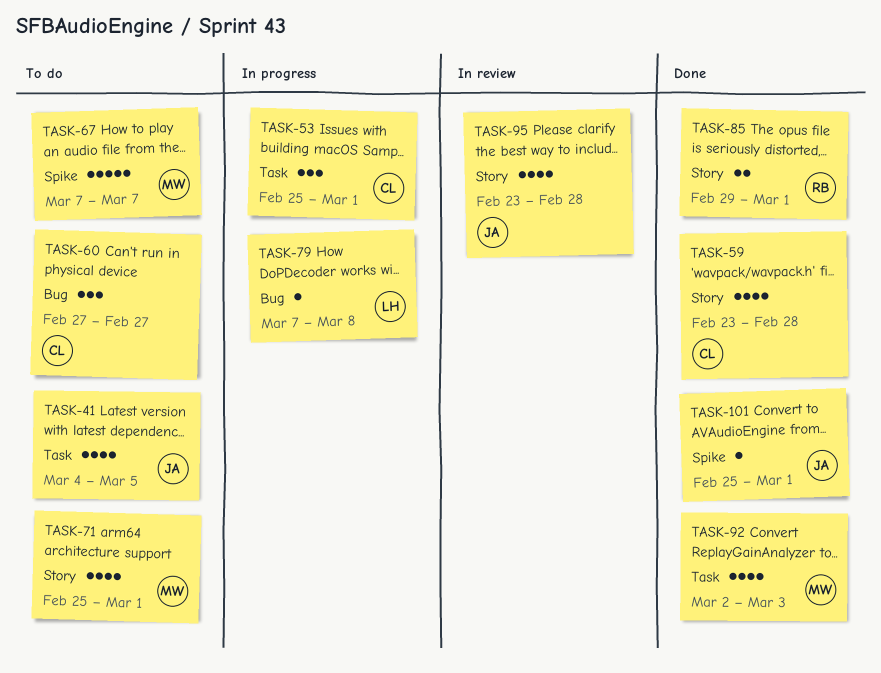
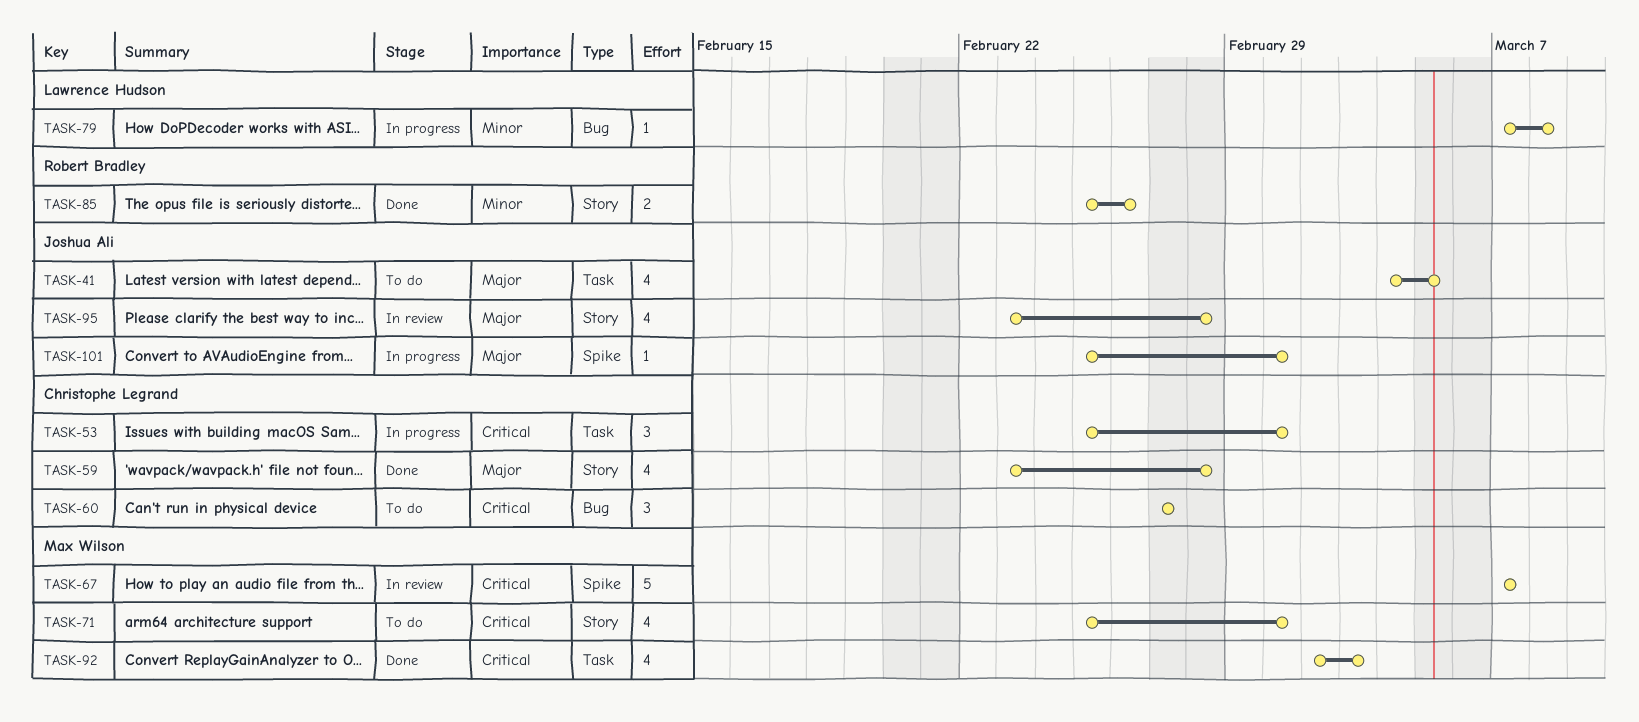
TASK-67, status: To do -> In review
TASK-85, start: Feb 29 -> Feb 25
TASK-85, due: Mar 1 -> Feb 26
TASK-101, status: Done -> In progress

